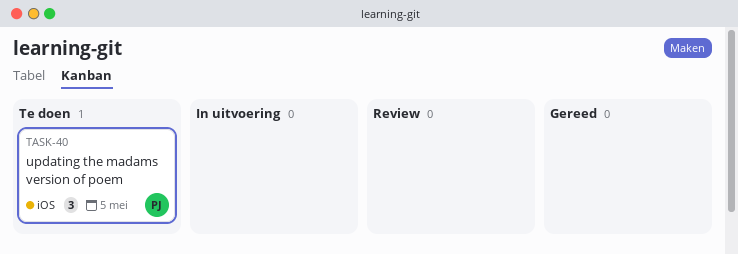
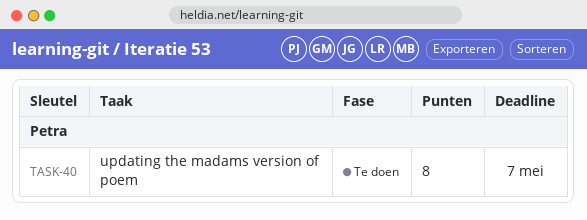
TASK-40, estimate: 3 -> 8
TASK-40, due: May 5 -> May 7

